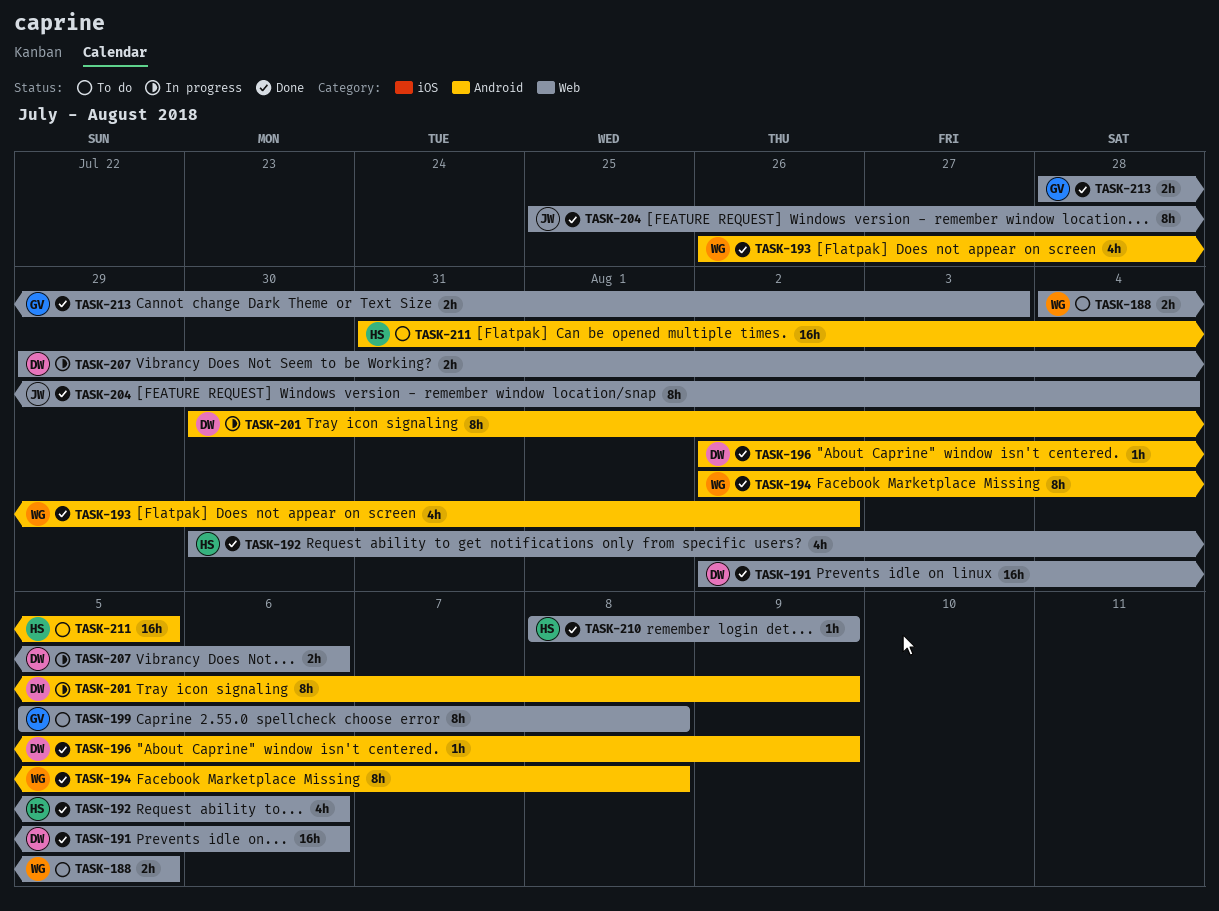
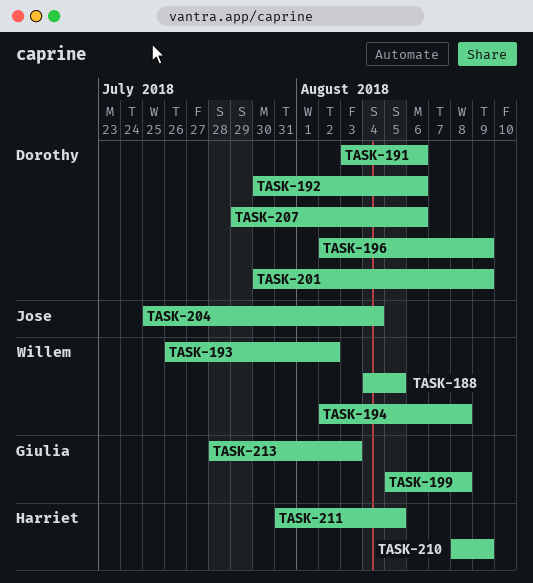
TASK-191, start: Aug 2 -> Aug 3
TASK-192, owner: Harriet -> Dorothy

